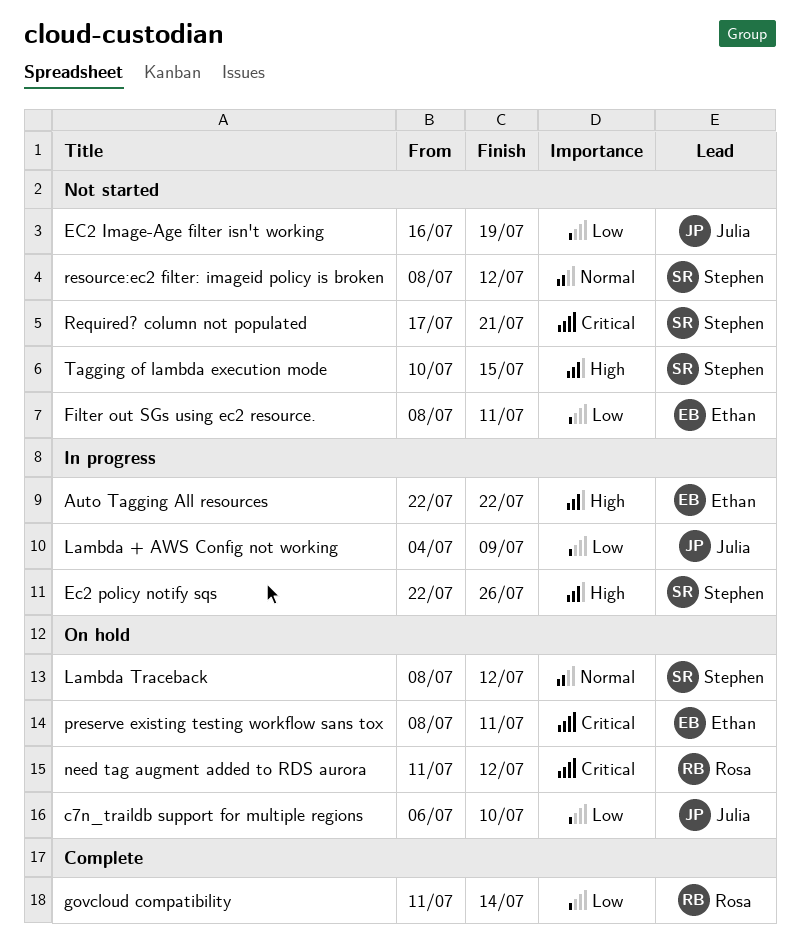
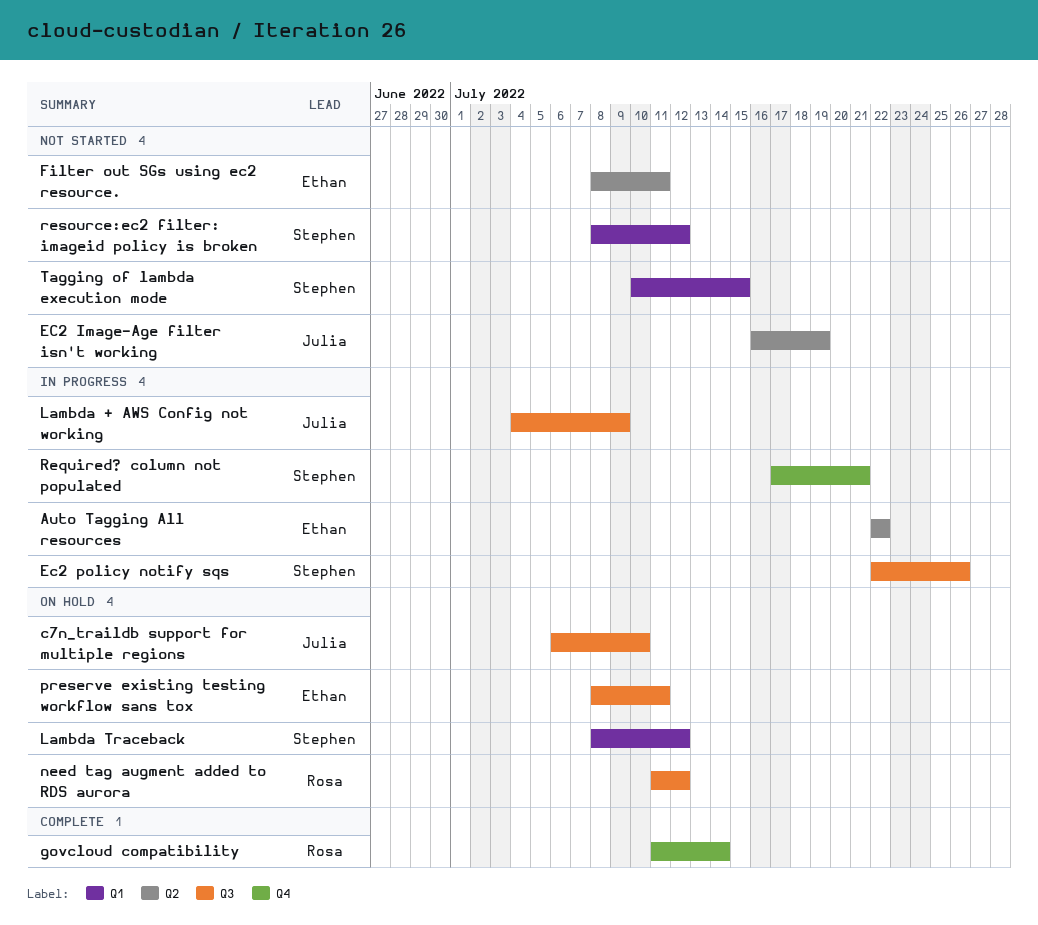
Required? column not populated, status: Not started -> In progress

